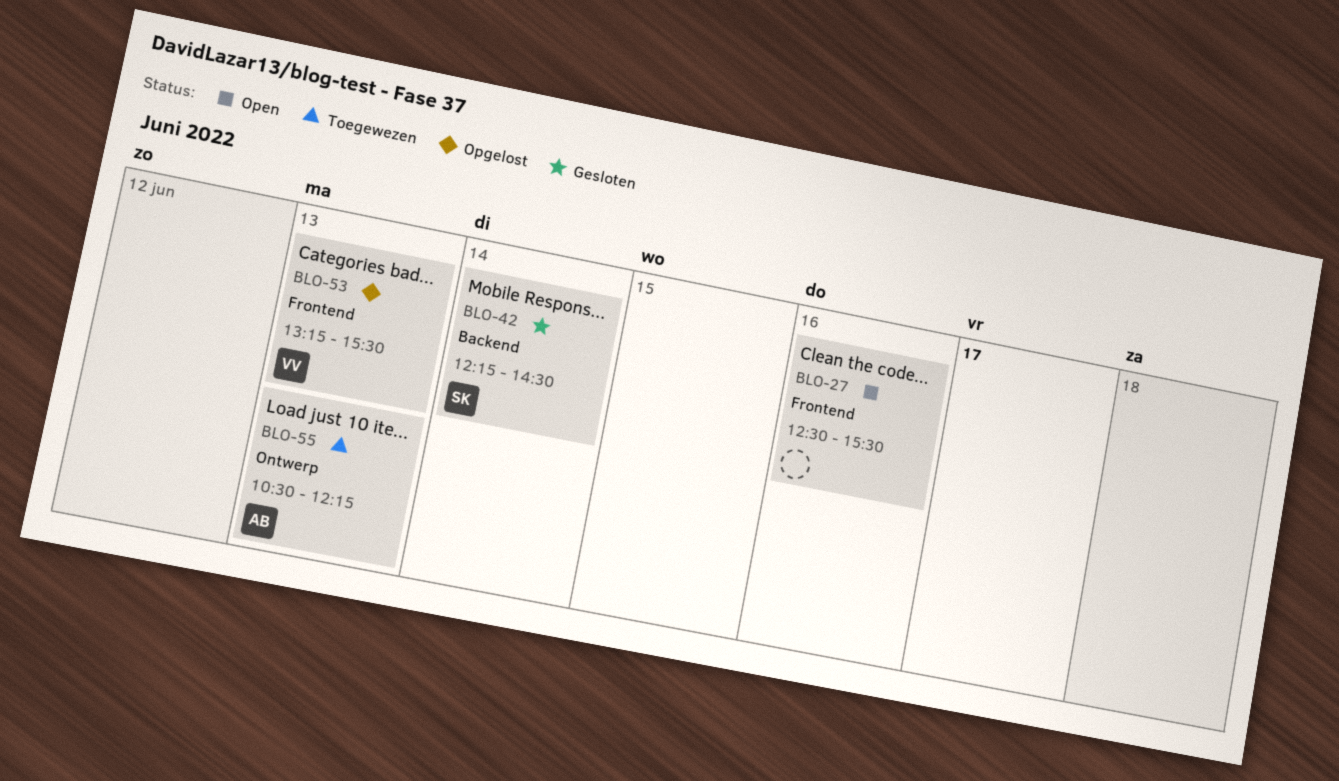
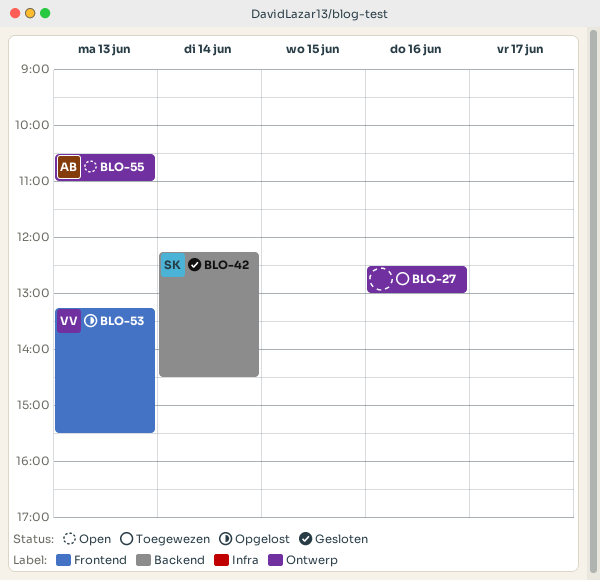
BLO-27, status: Open -> Toegewezen
BLO-27, label: Frontend -> Ontwerp
BLO-27, ends: 15:30 -> 13:00
BLO-55, status: Toegewezen -> Open
BLO-55, ends: 12:15 -> 11:00

